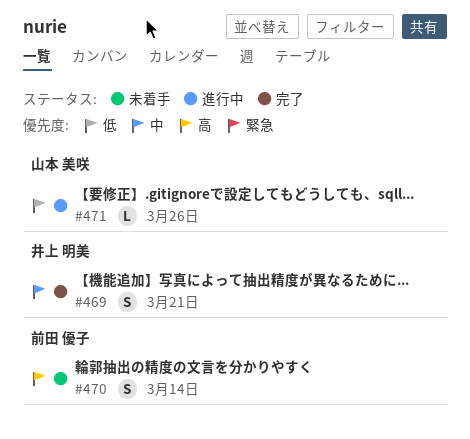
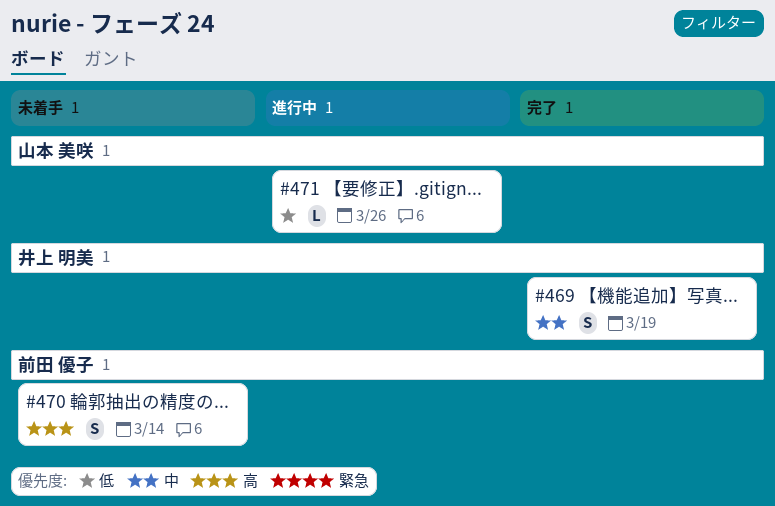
#469, due: Mar 21 -> Mar 19

